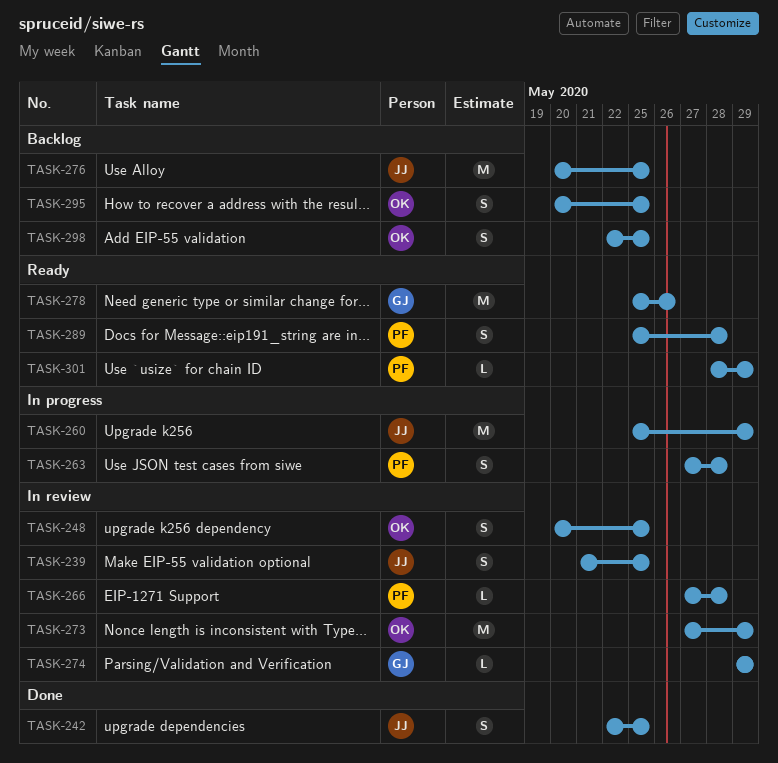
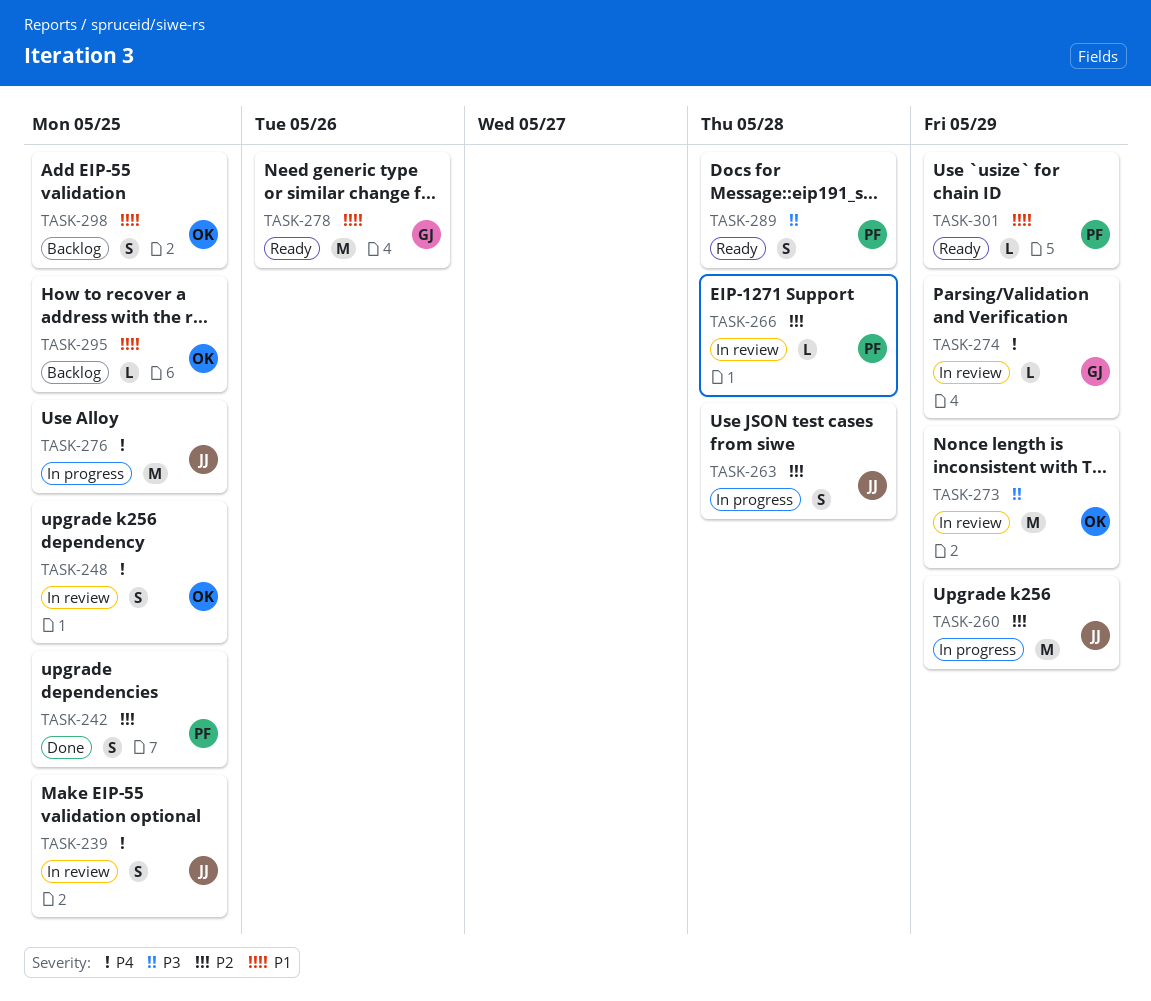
TASK-242, owner: JJ -> PF
TASK-263, owner: PF -> JJ
TASK-276, status: Backlog -> In progress
TASK-295, estimate: S -> L

